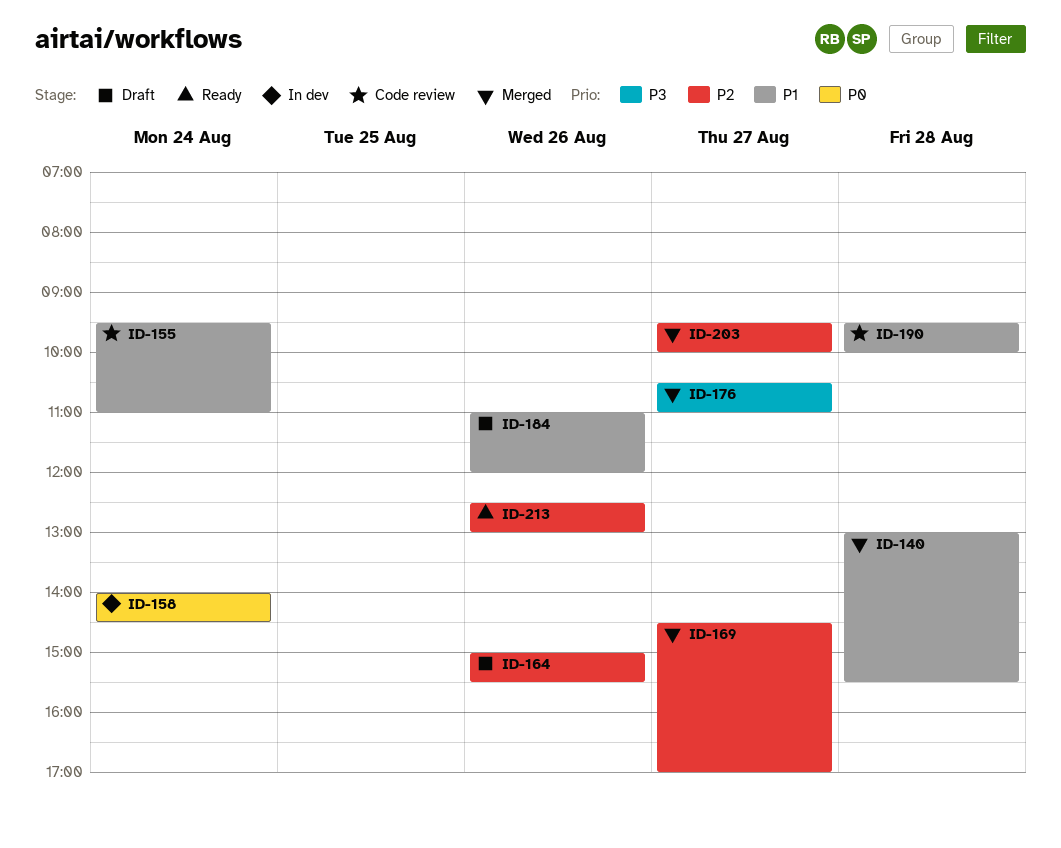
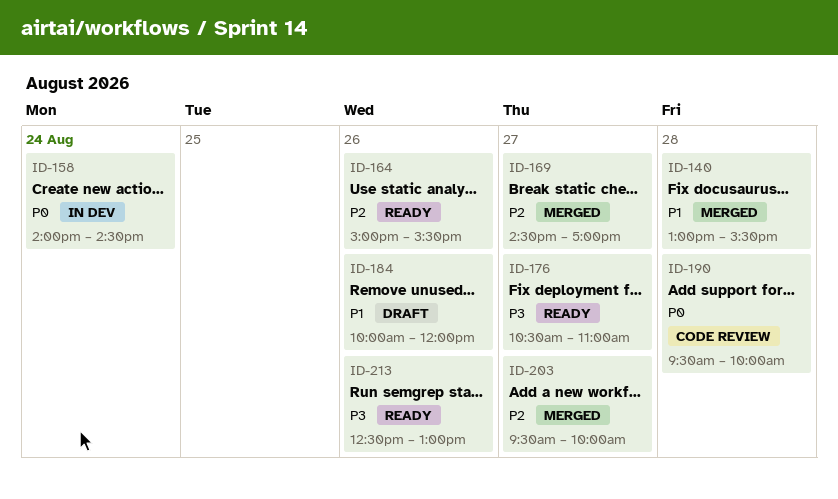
ID-155: present -> none
ID-164, status: Draft -> Ready
ID-176, status: Merged -> Ready
ID-184, begins: 11:00 -> 10:00
ID-190, priority: P1 -> P0
ID-213, priority: P2 -> P3

